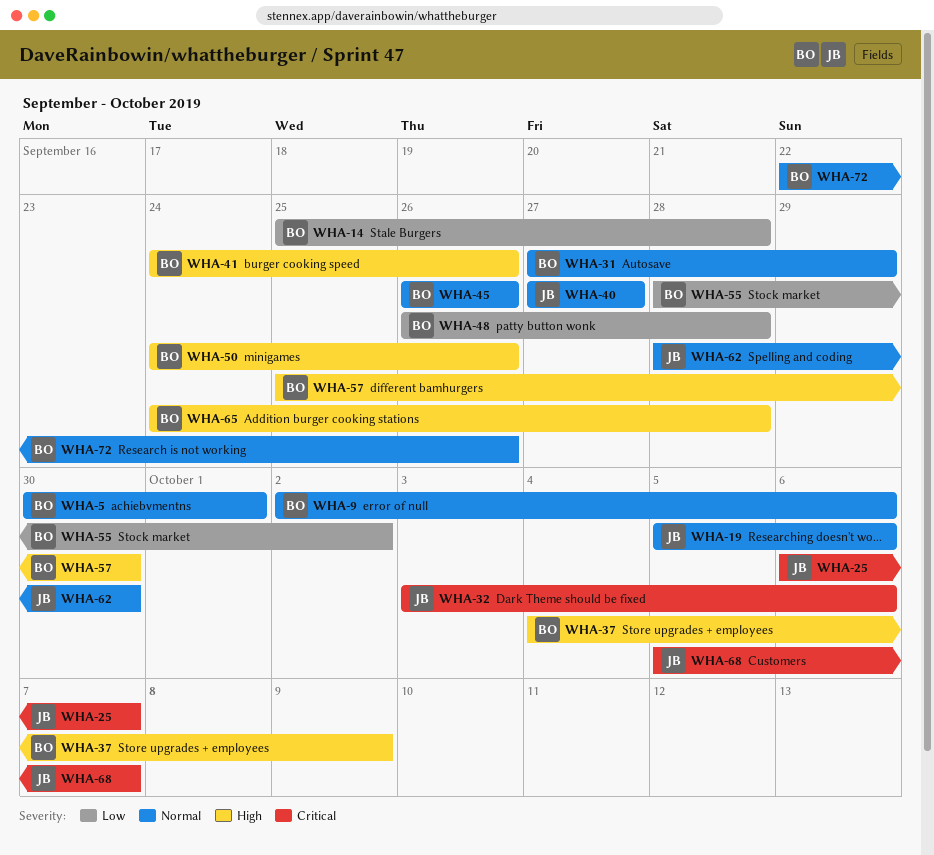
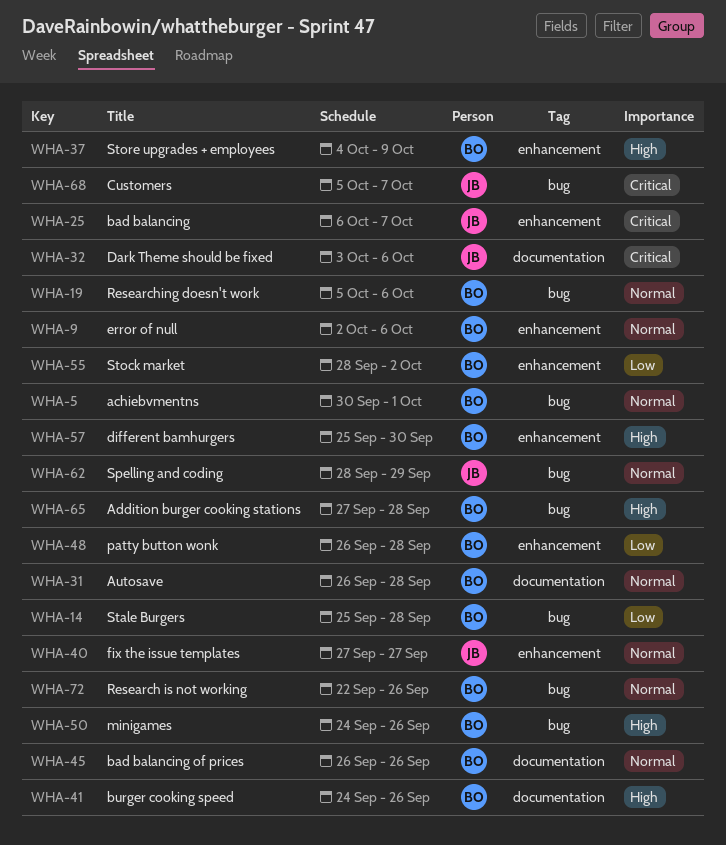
WHA-19, owner: JB -> BO
WHA-31, start: Sep 27 -> Sep 26
WHA-31, due: Sep 29 -> Sep 28
WHA-62, due: Sep 30 -> Sep 29
WHA-65, start: Sep 24 -> Sep 27

